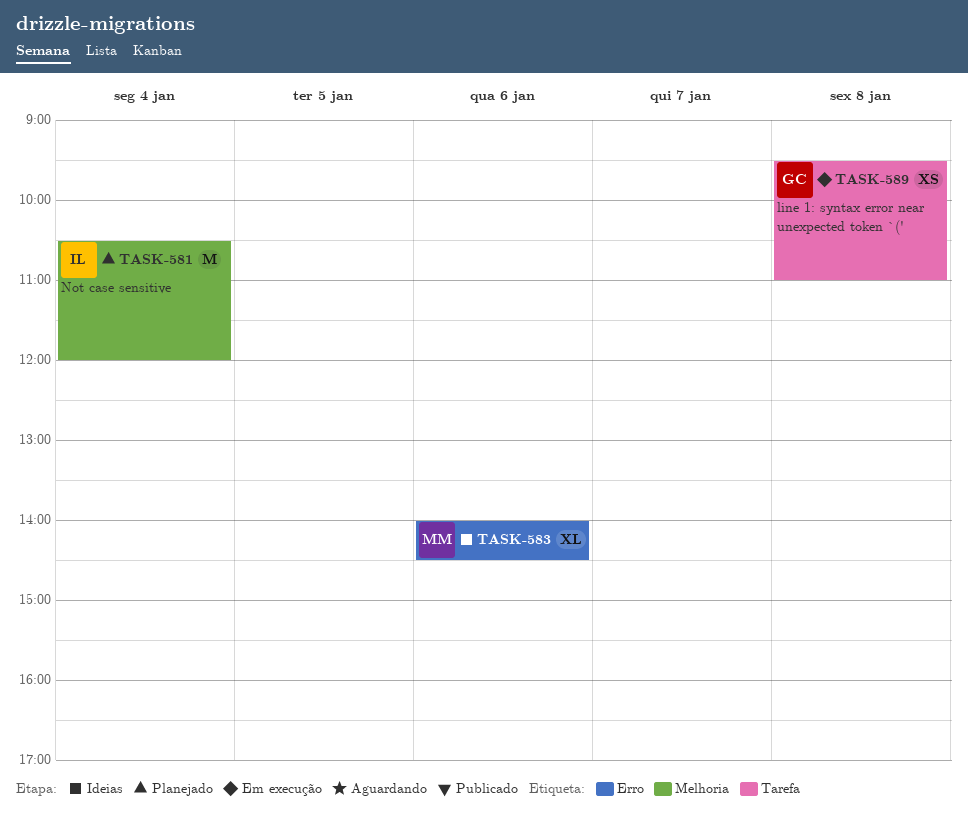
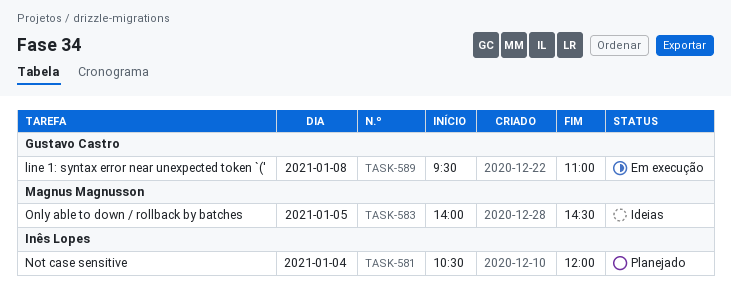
TASK-583, day: Jan 6 -> Jan 5

